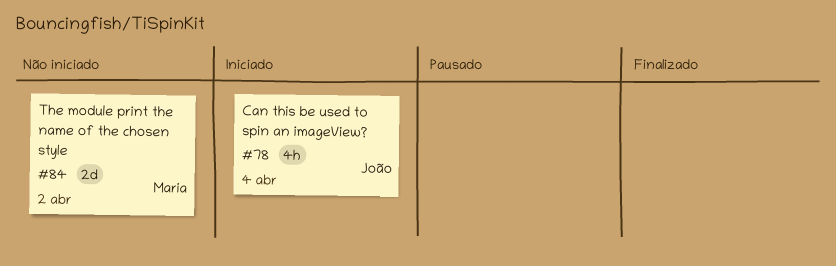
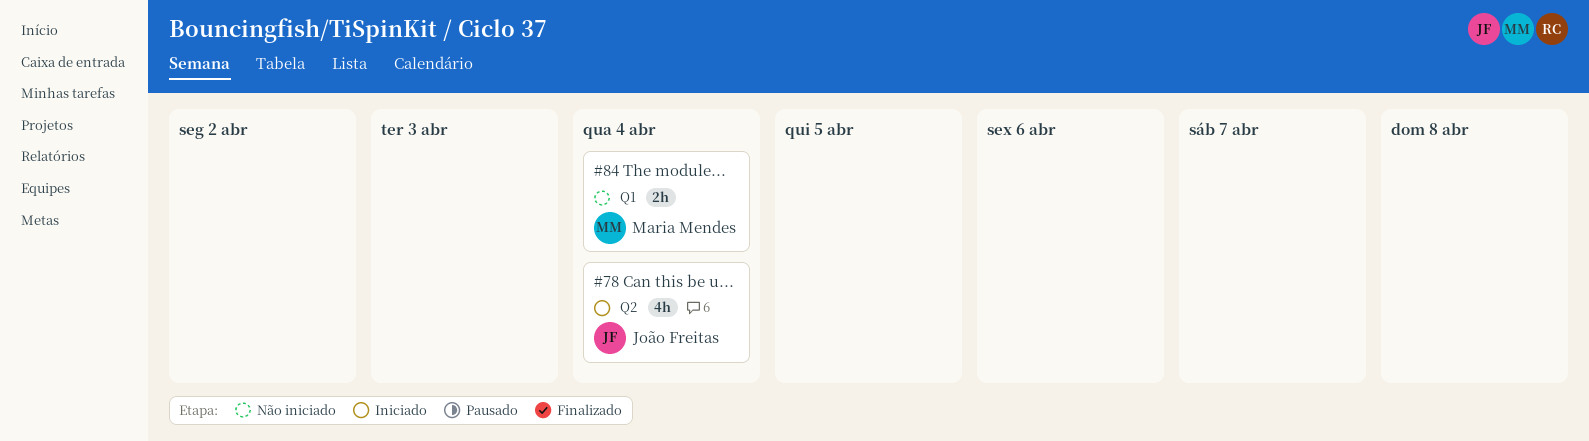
#84, estimate: 2d -> 2h
#84, due: Apr 2 -> Apr 4

